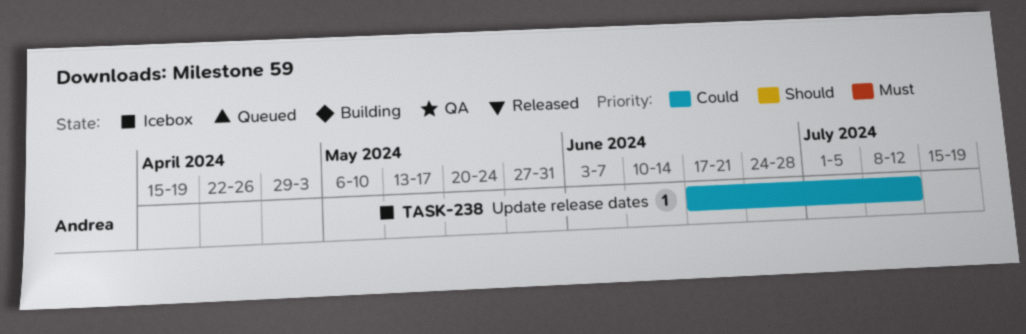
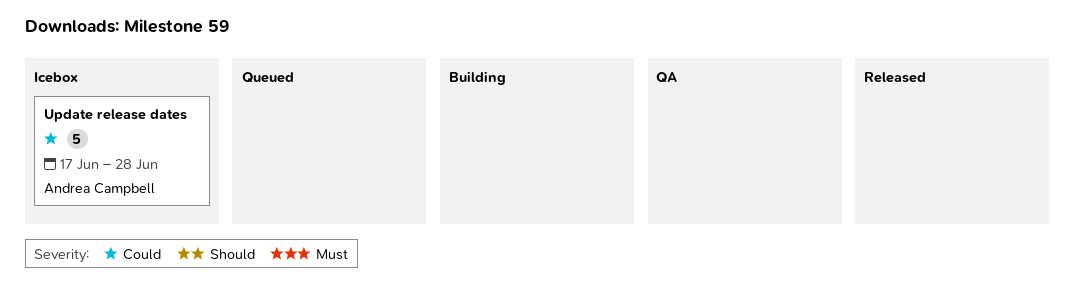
Update release dates, estimate: 1 -> 5
Update release dates, due: Jul 12 -> Jun 28

